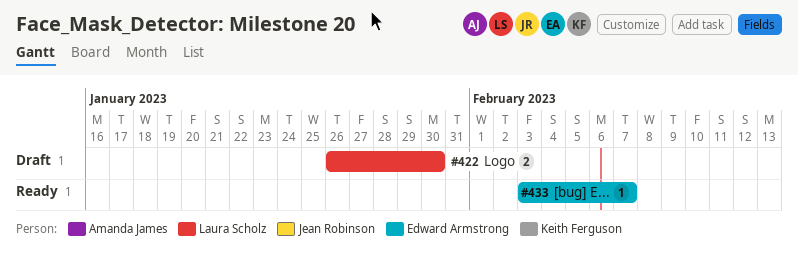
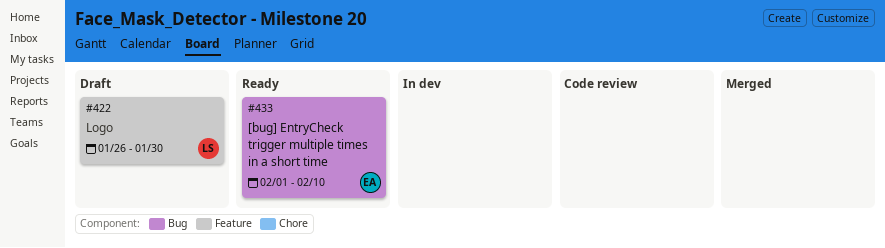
#433, start: Feb 3 -> Feb 1
#433, due: Feb 7 -> Feb 10

